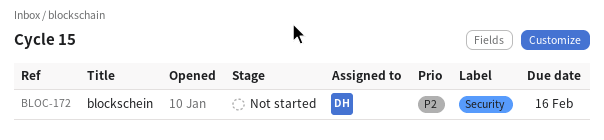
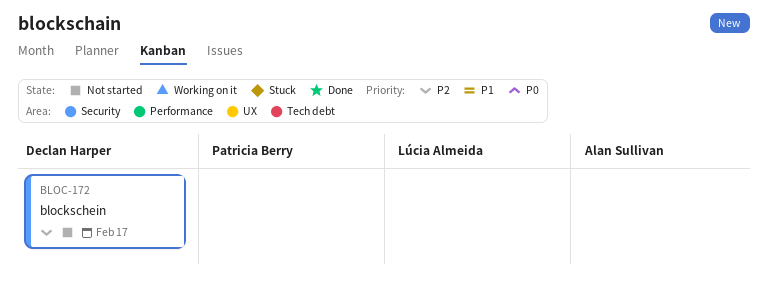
BLOC-172, due: Feb 16 -> Feb 17

